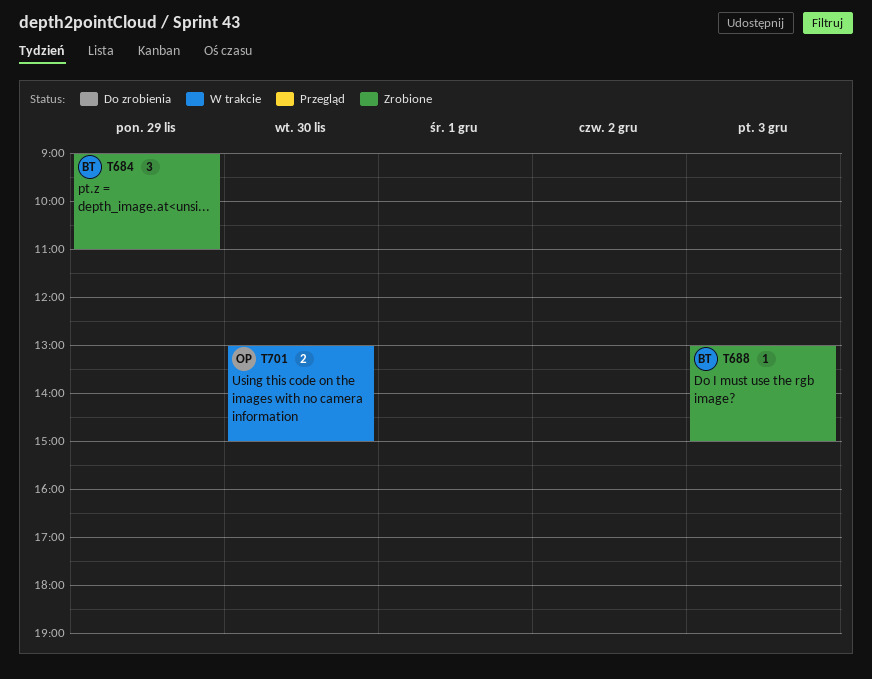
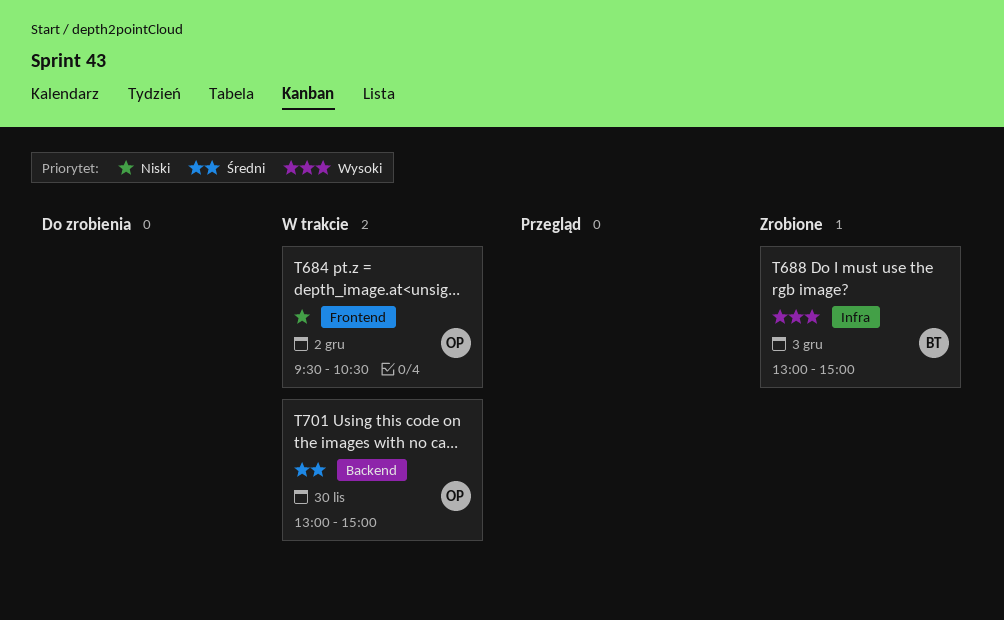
T684, status: Zrobione -> W trakcie
T684, owner: BT -> OP
T684, day: Nov 29 -> Dec 2
T684, begins: 09:00 -> 09:30
T684, ends: 11:00 -> 10:30

